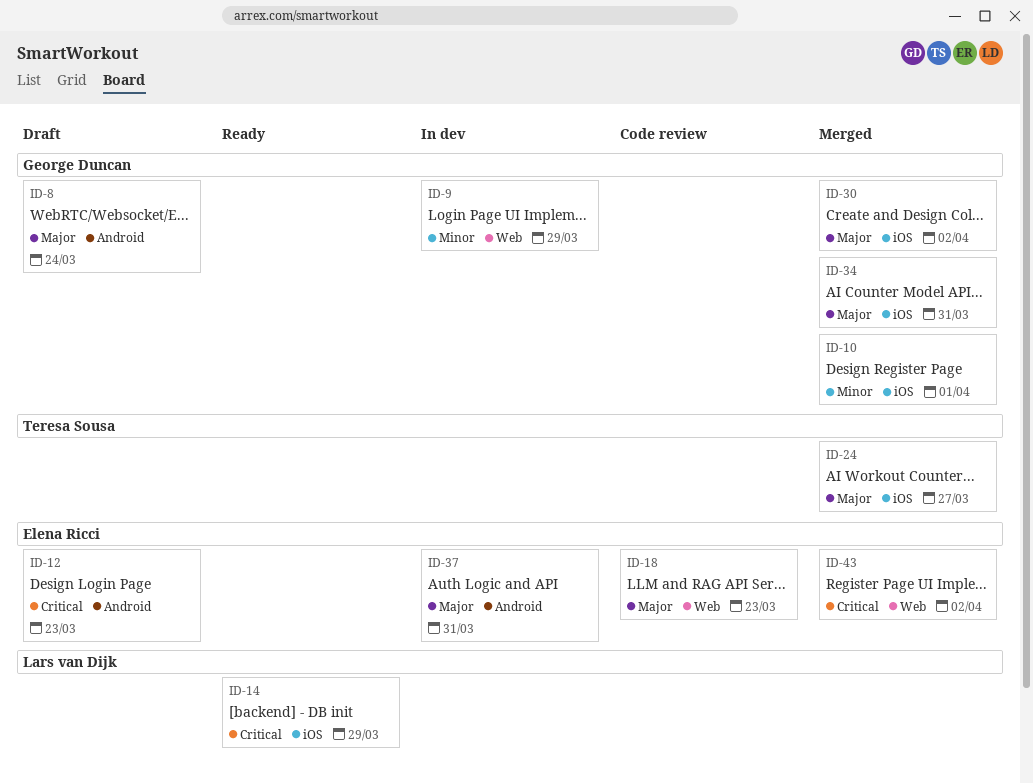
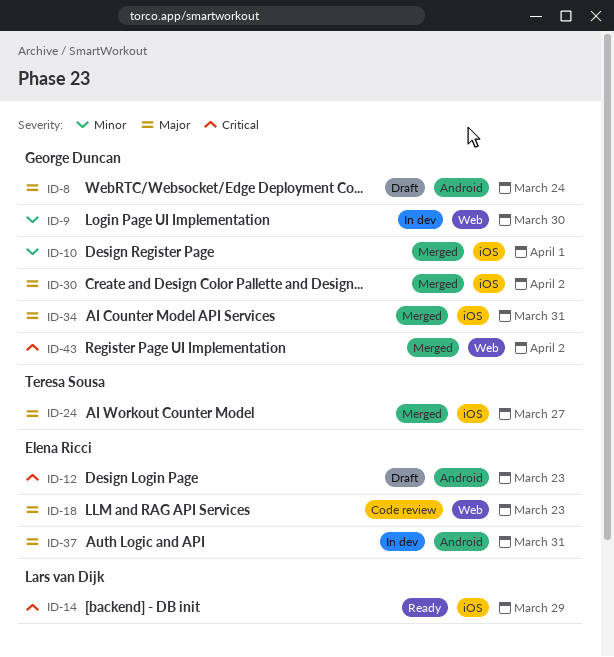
ID-9, due: Mar 29 -> Mar 30
ID-43, owner: Elena Ricci -> George Duncan

